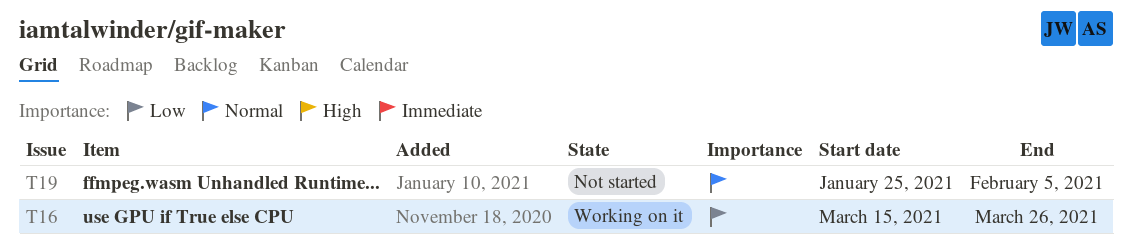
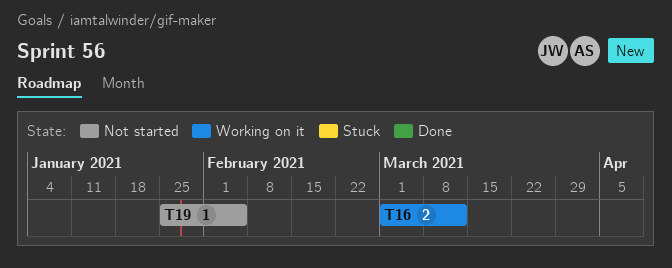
T16, start: Mar 15 -> Mar 1
T16, due: Mar 26 -> Mar 12

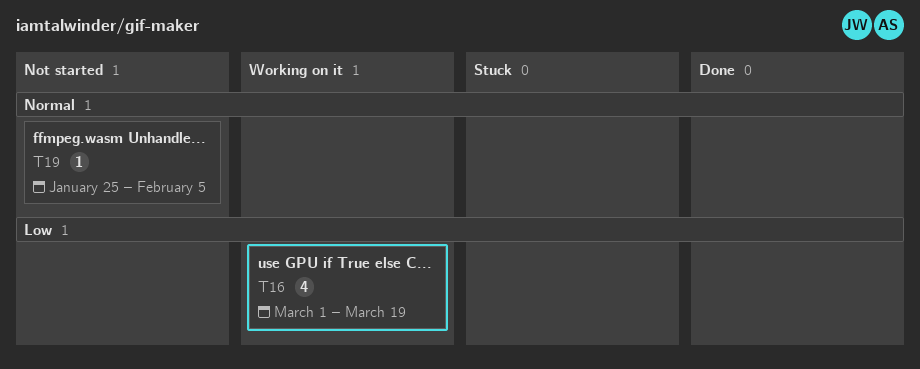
T16, estimate: 2 -> 4
T16, due: Mar 12 -> Mar 19

